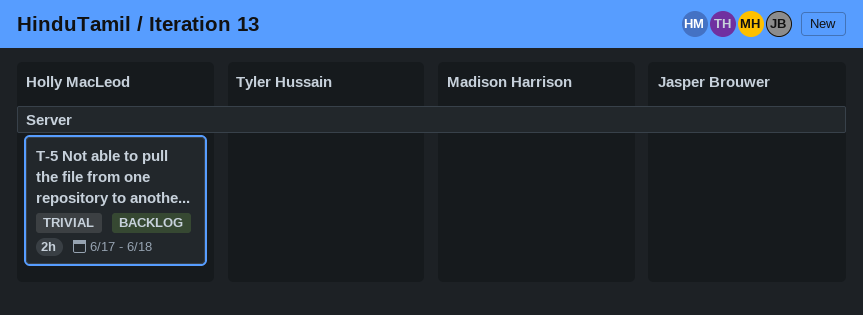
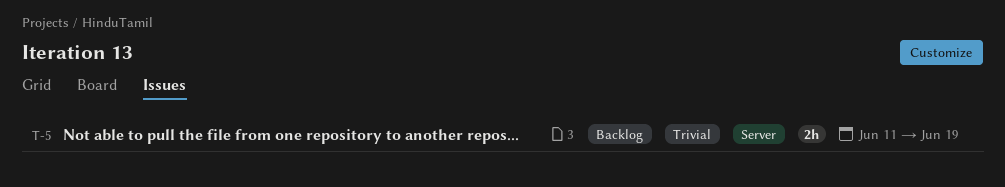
T-5, start: Jun 17 -> Jun 11
T-5, due: Jun 18 -> Jun 19

